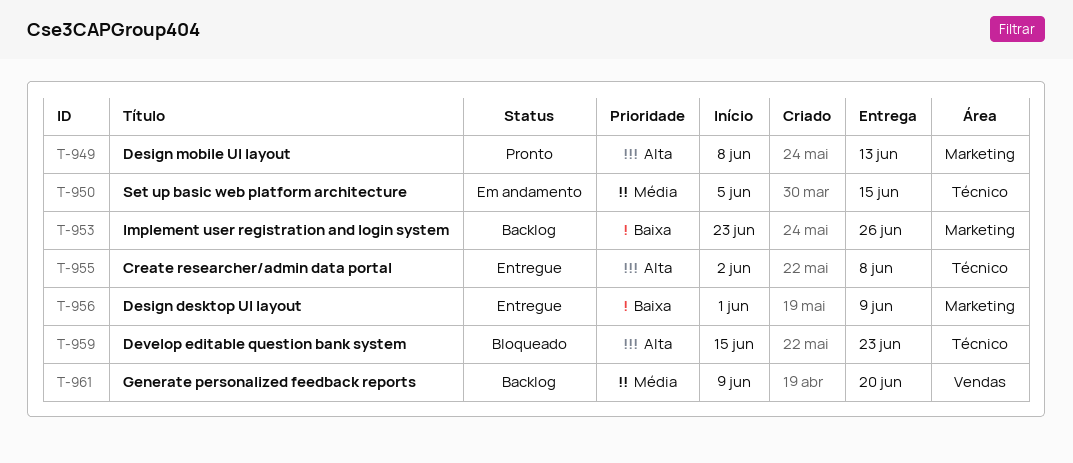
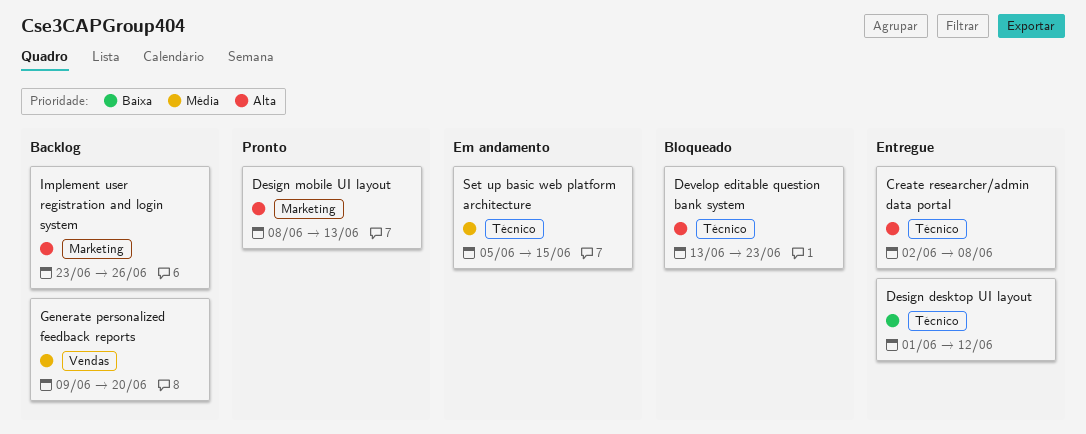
Design desktop UI layout, label: Marketing -> Técnico
Design desktop UI layout, due: Jun 9 -> Jun 12
Develop editable question bank system, start: Jun 15 -> Jun 13
Implement user registration and login system, priority: Baixa -> Alta

